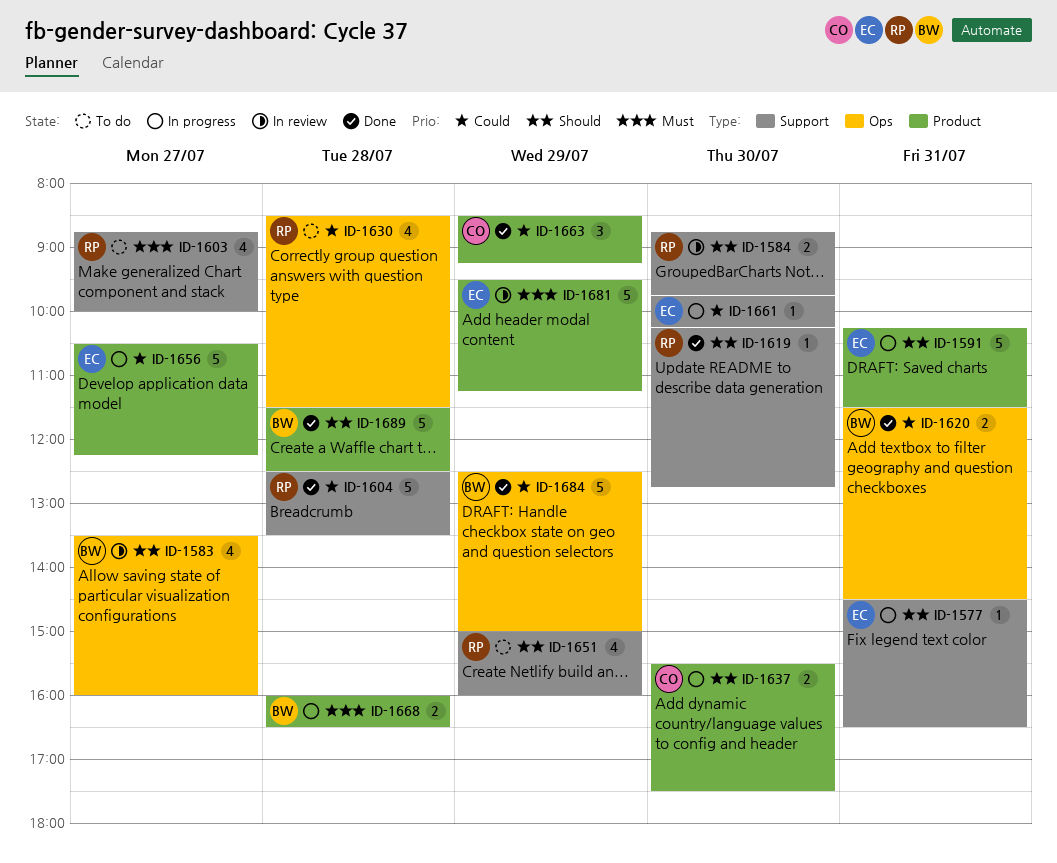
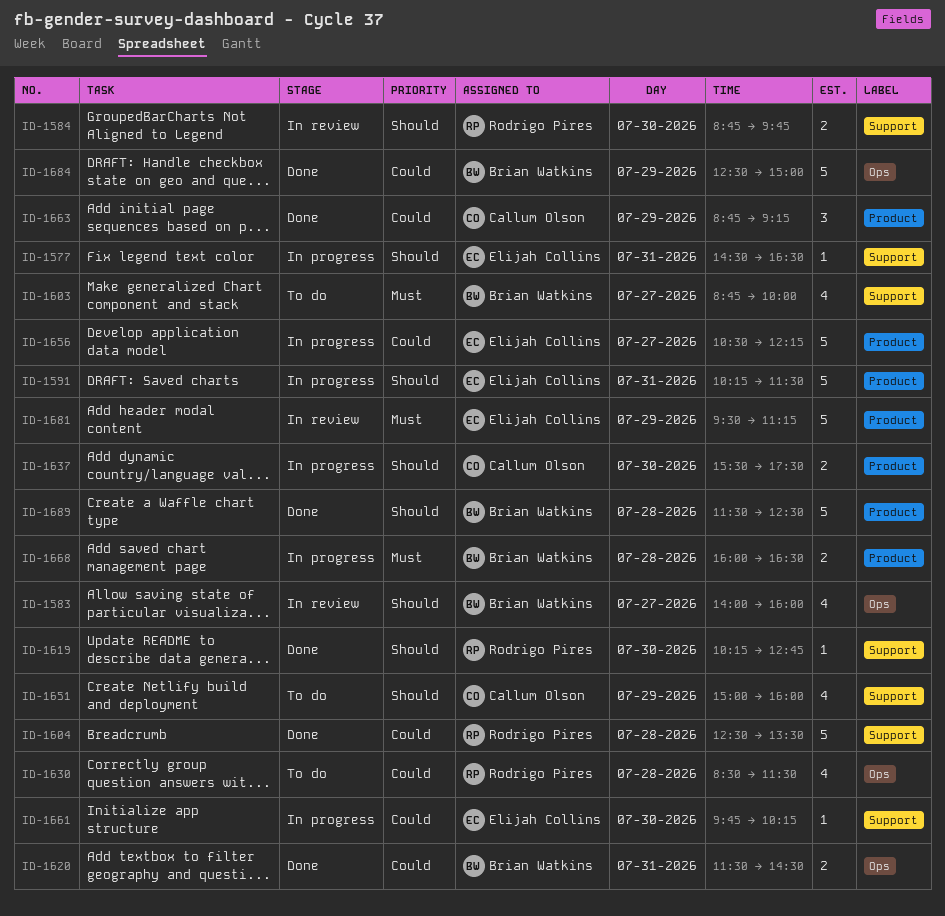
ID-1583, begins: 13:30 -> 14:00
ID-1603, owner: Rodrigo Pires -> Brian Watkins
ID-1651, owner: Rodrigo Pires -> Callum Olson
ID-1663, begins: 08:30 -> 08:45

